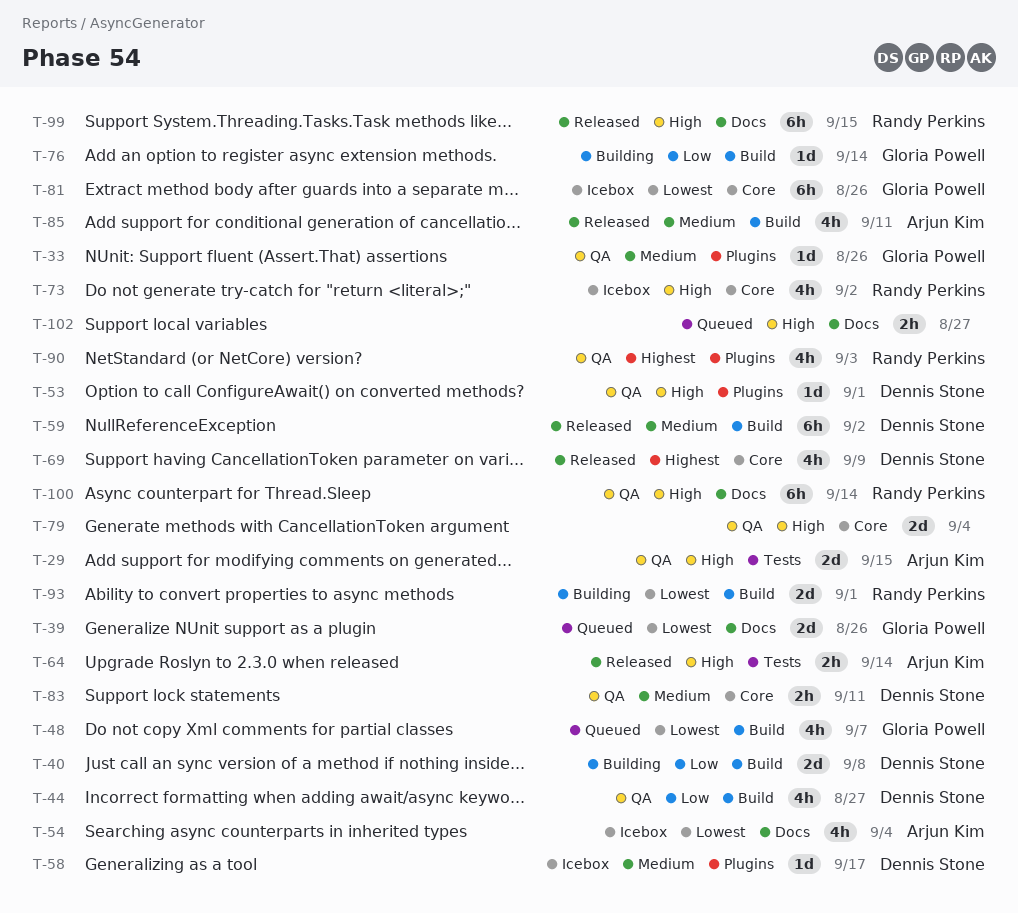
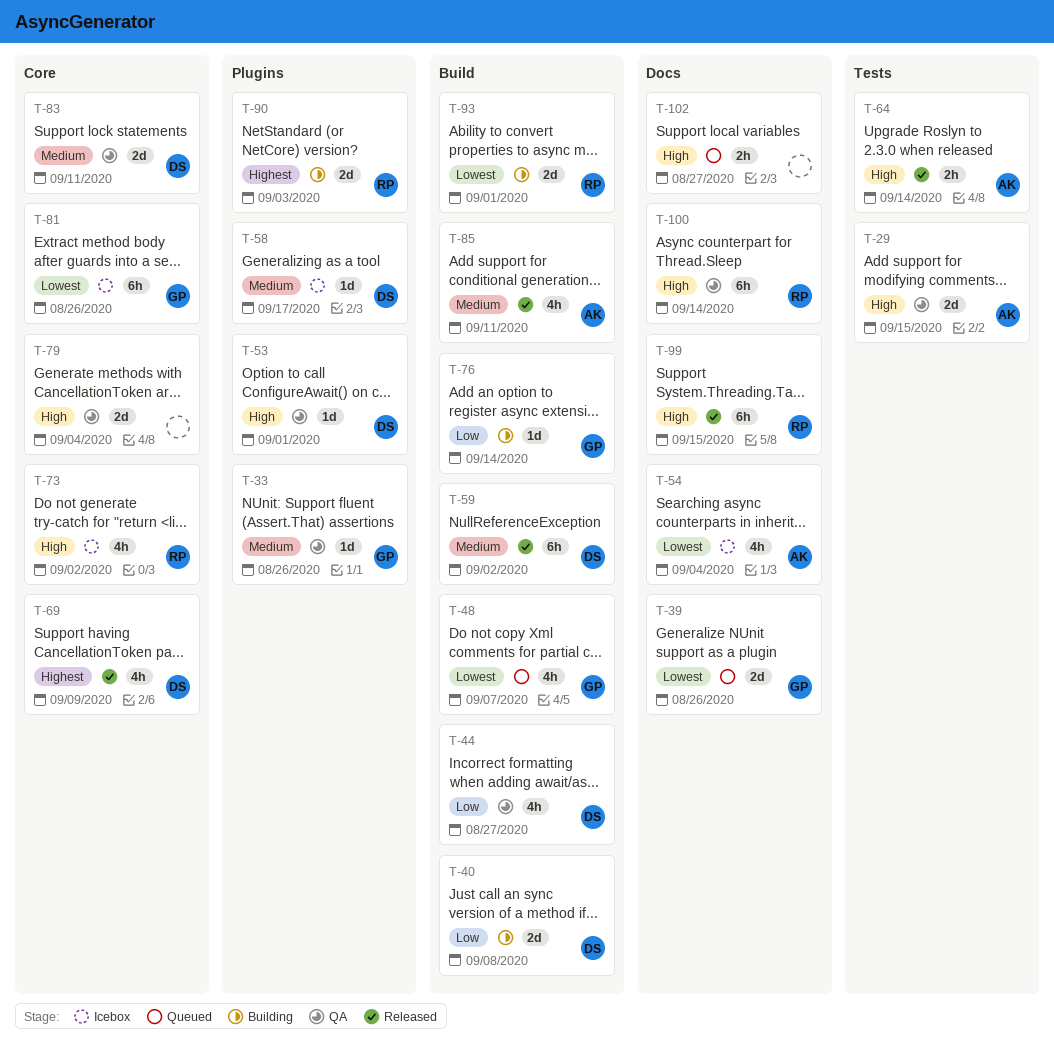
T-83, estimate: 2h -> 2d
T-90, status: QA -> Building
T-90, estimate: 4h -> 2d

